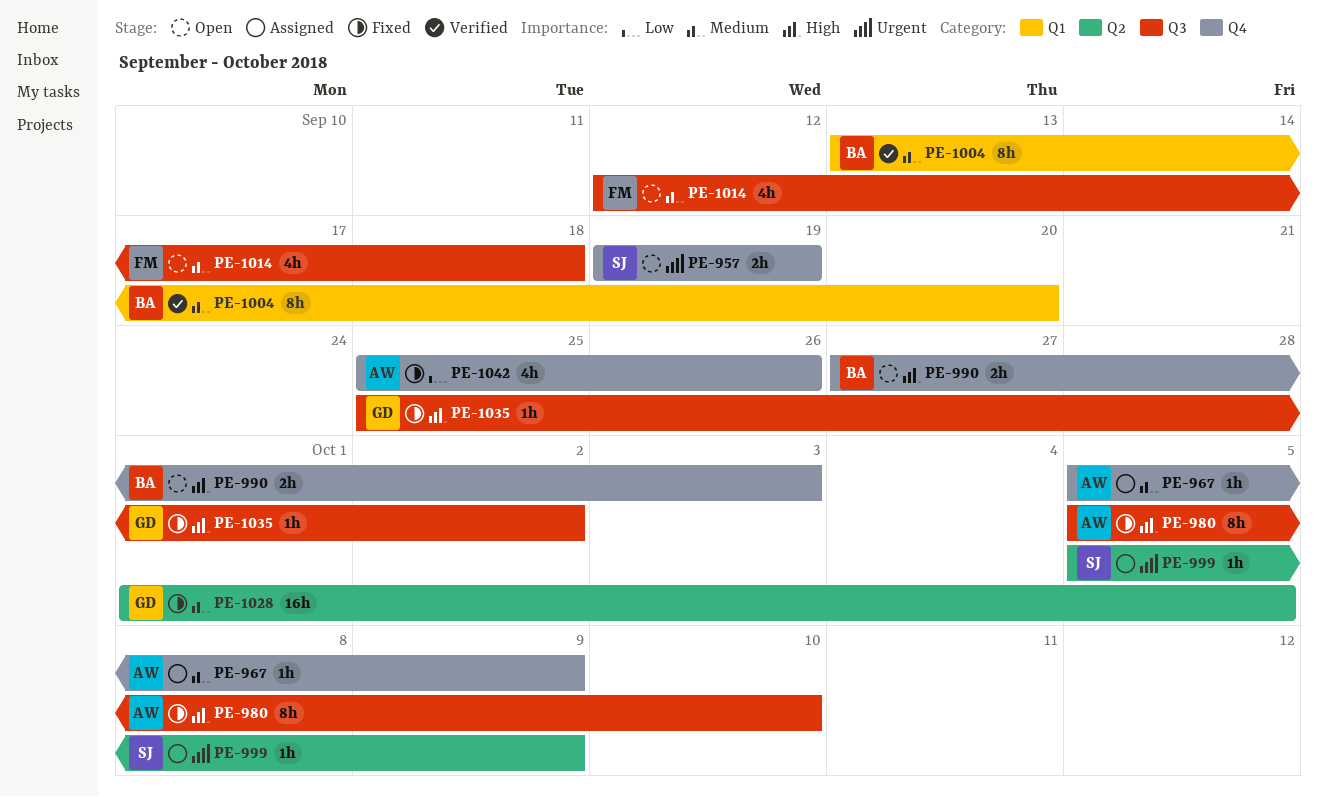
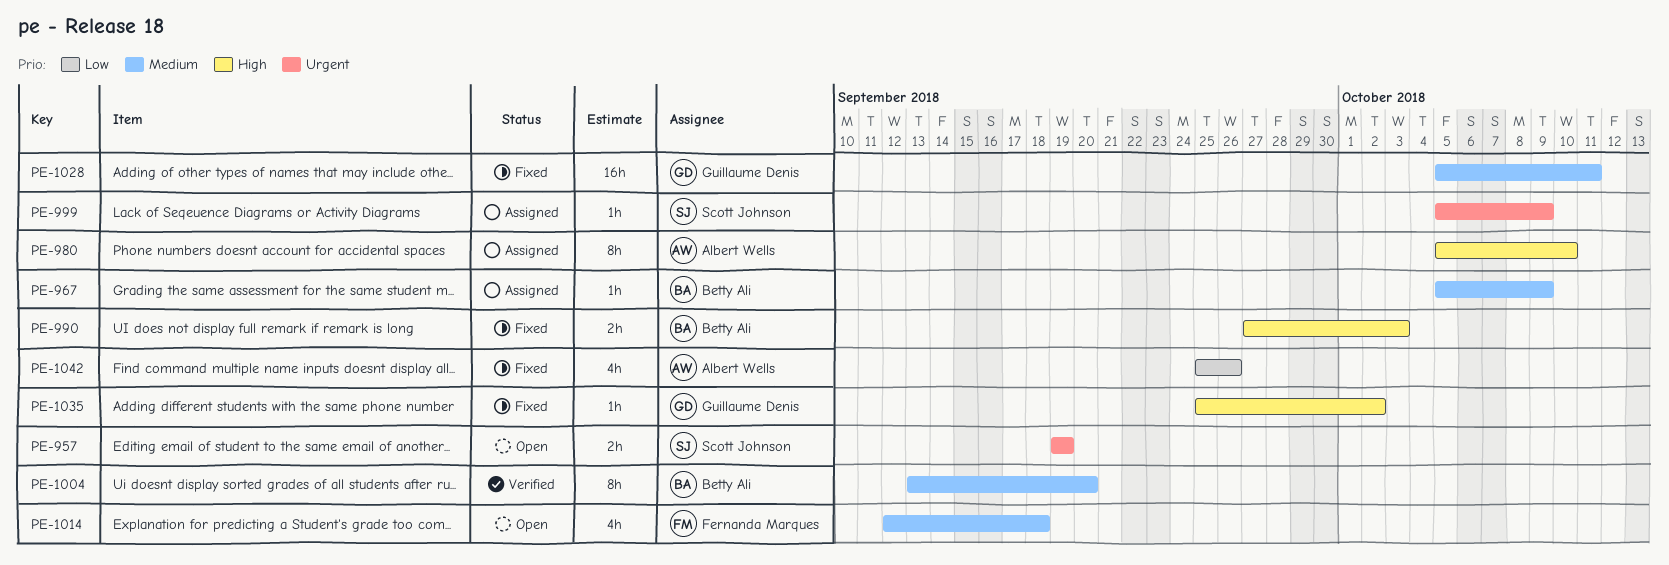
PE-967, owner: Albert Wells -> Betty Ali
PE-980, status: Fixed -> Assigned
PE-990, status: Open -> Fixed
PE-1028, start: Oct 1 -> Oct 5
PE-1028, due: Oct 5 -> Oct 11

